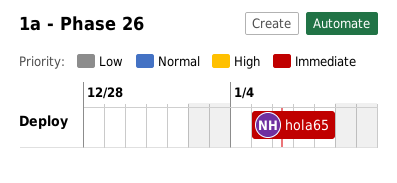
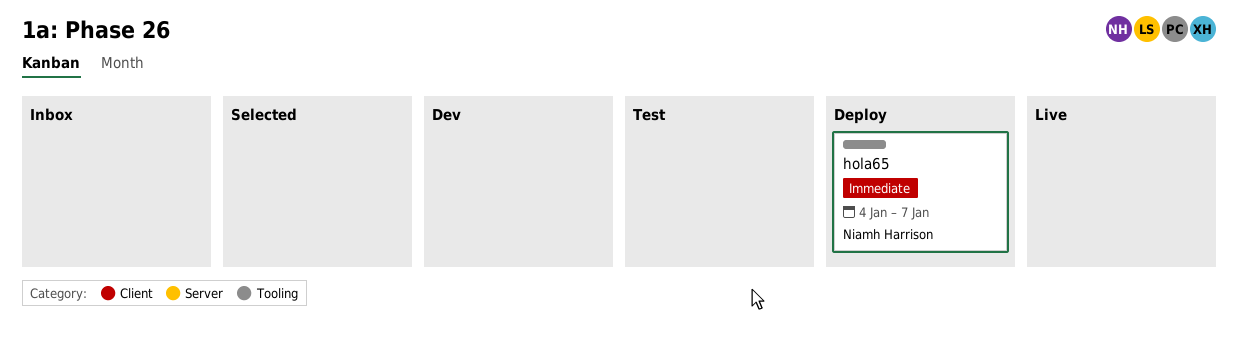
hola65, start: Jan 5 -> Jan 4
hola65, due: Jan 8 -> Jan 7

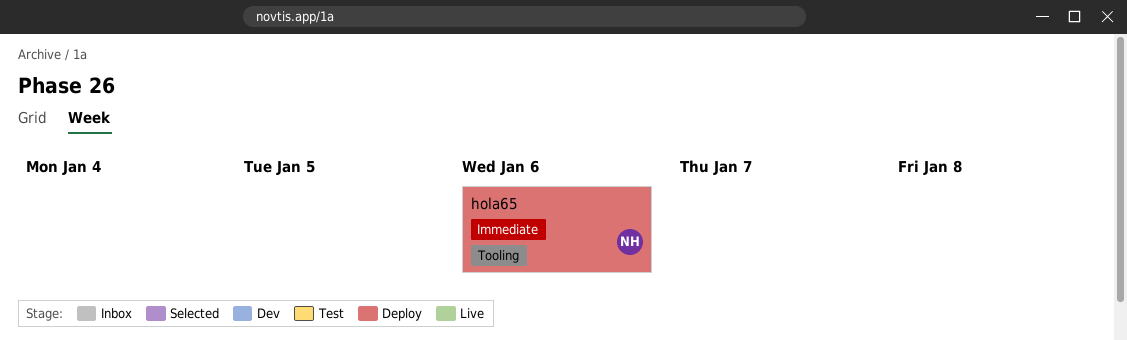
hola65, due: Jan 7 -> Jan 6

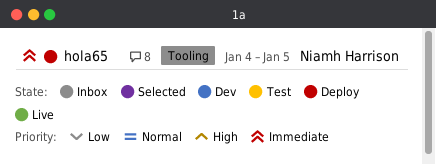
hola65, due: Jan 6 -> Jan 5

